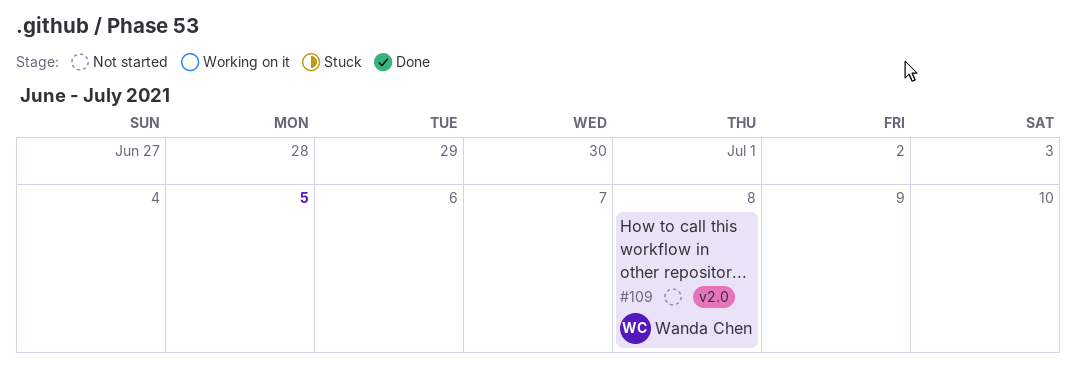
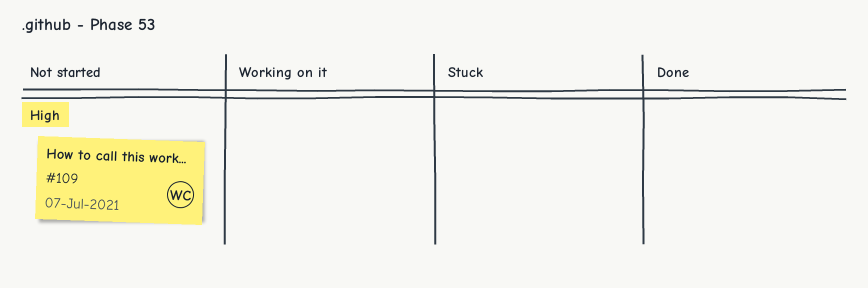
#109, due: Jul 8 -> Jul 7

